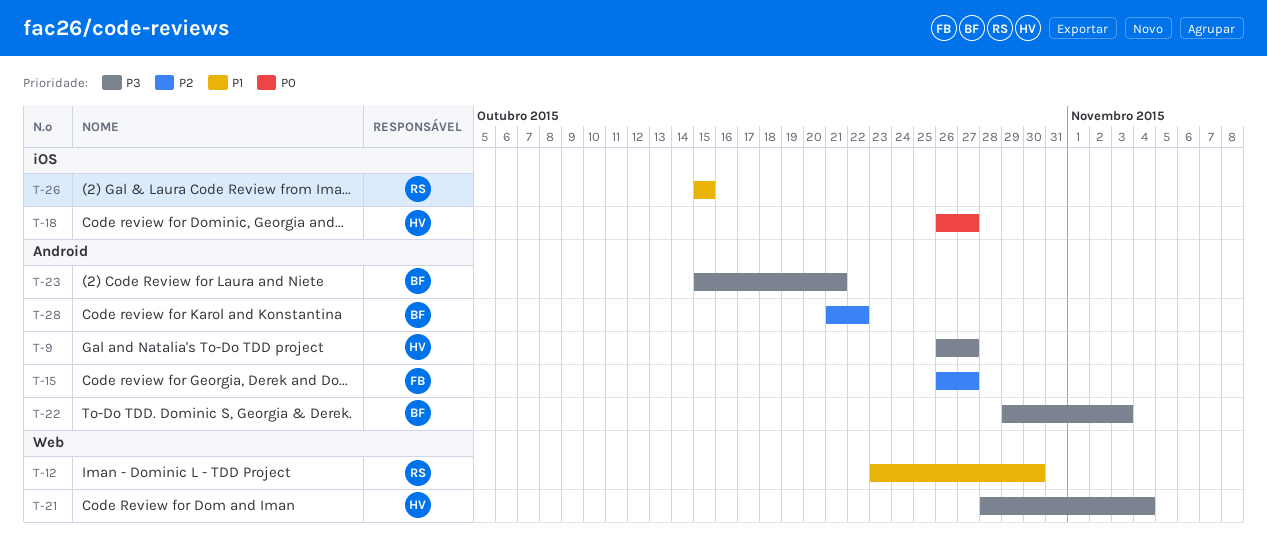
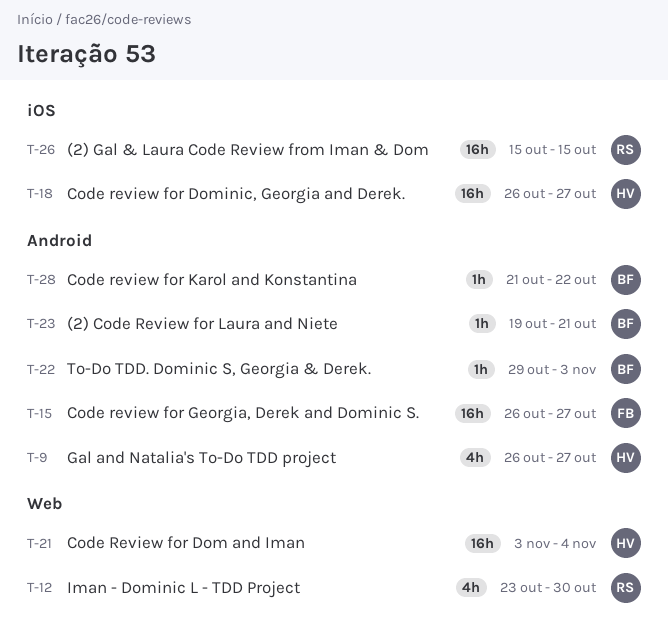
T-21, start: Oct 28 -> Nov 3
T-23, start: Oct 15 -> Oct 19

